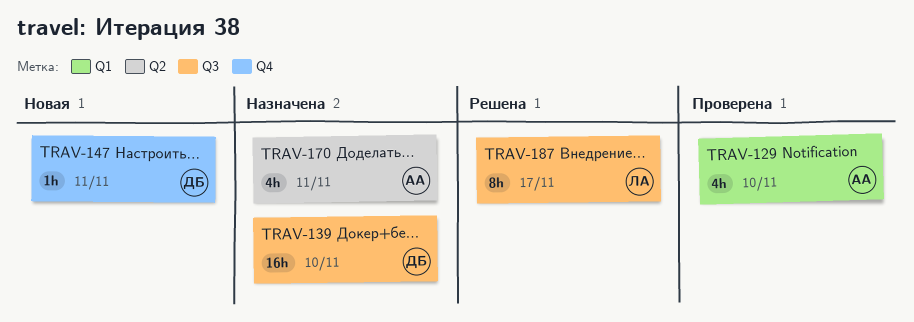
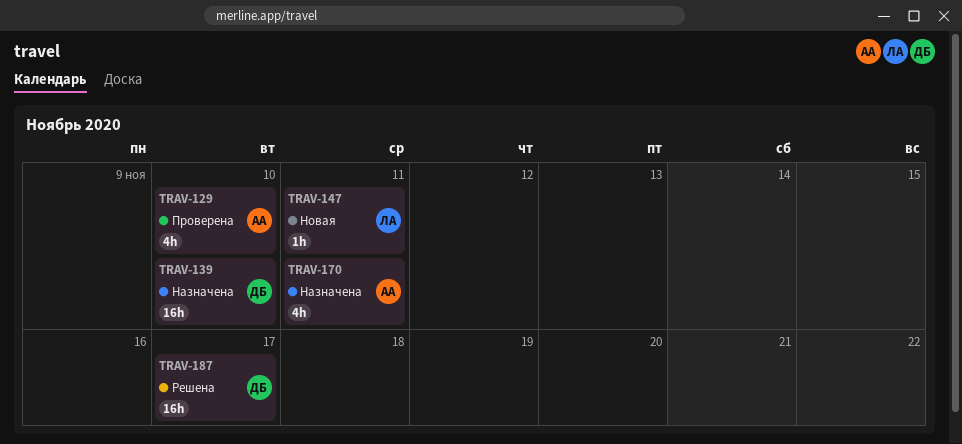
TRAV-147, owner: ДБ -> ЛА
TRAV-187, owner: ЛА -> ДБ
TRAV-187, estimate: 8h -> 16h

